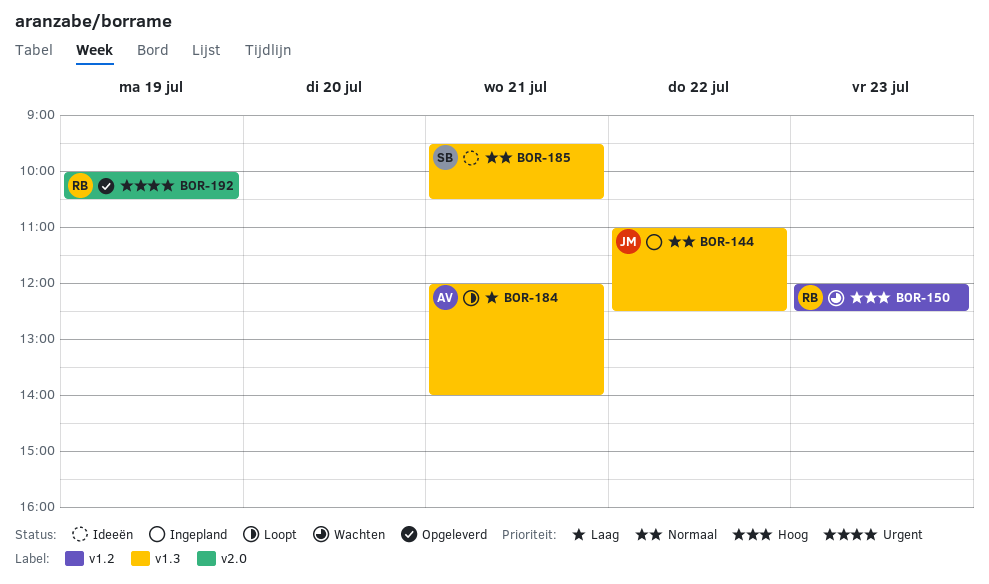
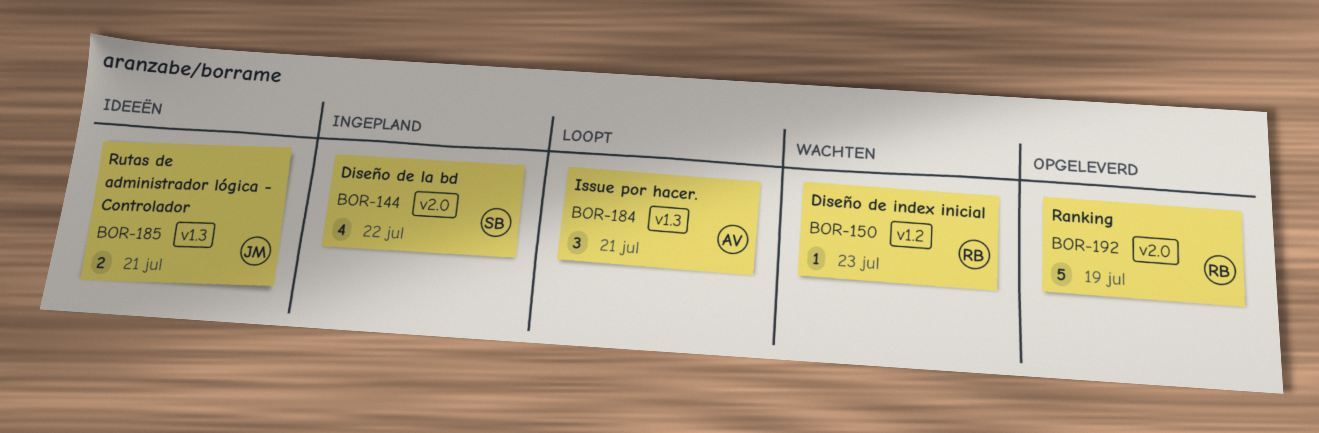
BOR-144, owner: JM -> SB
BOR-144, label: v1.3 -> v2.0
BOR-185, owner: SB -> JM

